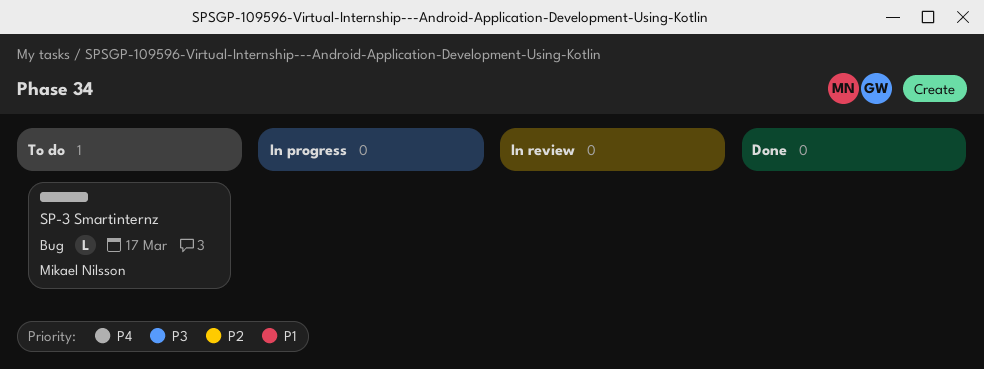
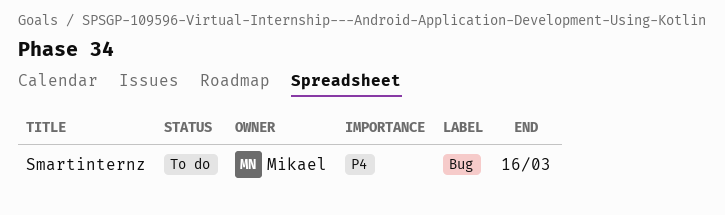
Smartinternz, due: Mar 17 -> Mar 16

